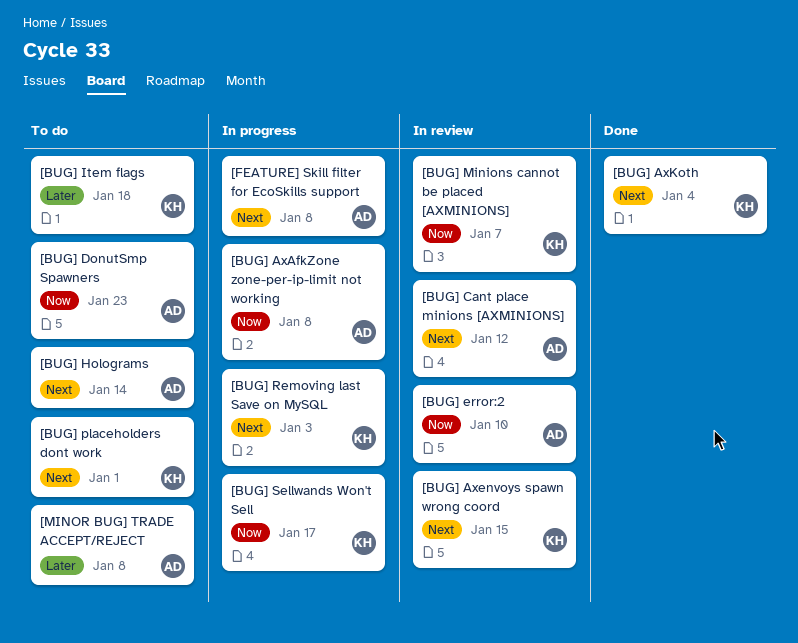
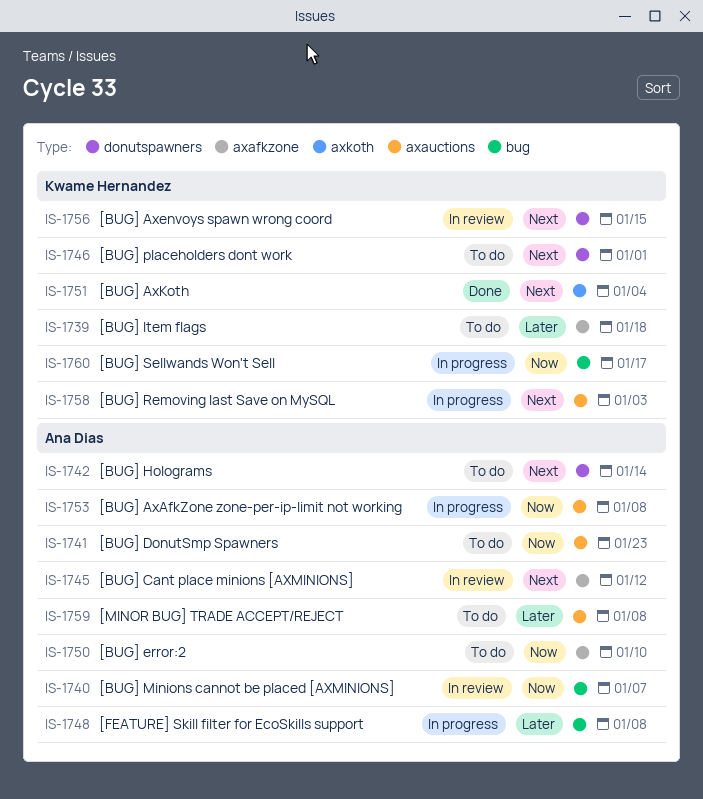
[BUG] error:2, status: In review -> To do
[BUG] Minions cannot be placed [AXMINIONS], owner: Kwame Hernandez -> Ana Dias
[FEATURE] Skill filter for EcoSkills support, priority: Next -> Later

